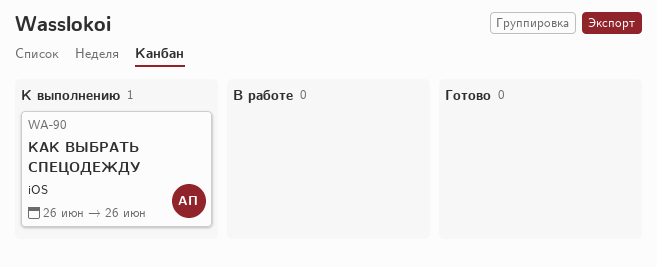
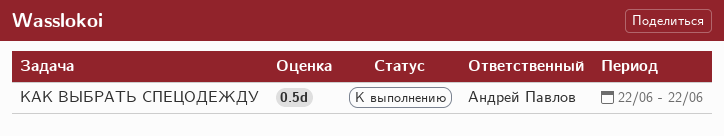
КАК ВЫБРАТЬ СПЕЦОДЕЖДУ, start: Jun 26 -> Jun 22
КАК ВЫБРАТЬ СПЕЦОДЕЖДУ, due: Jun 26 -> Jun 22

